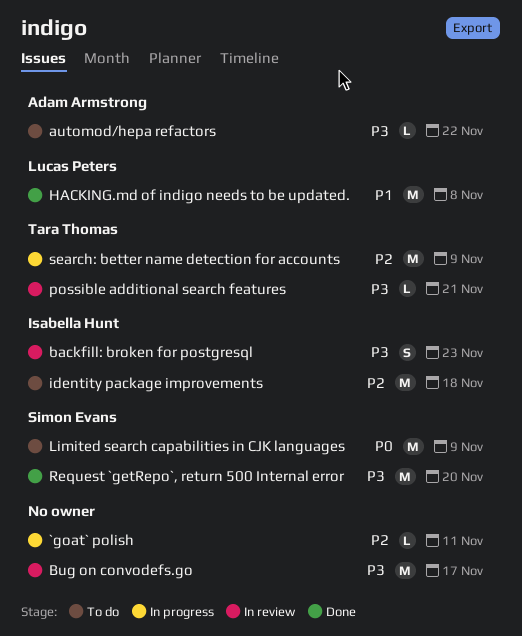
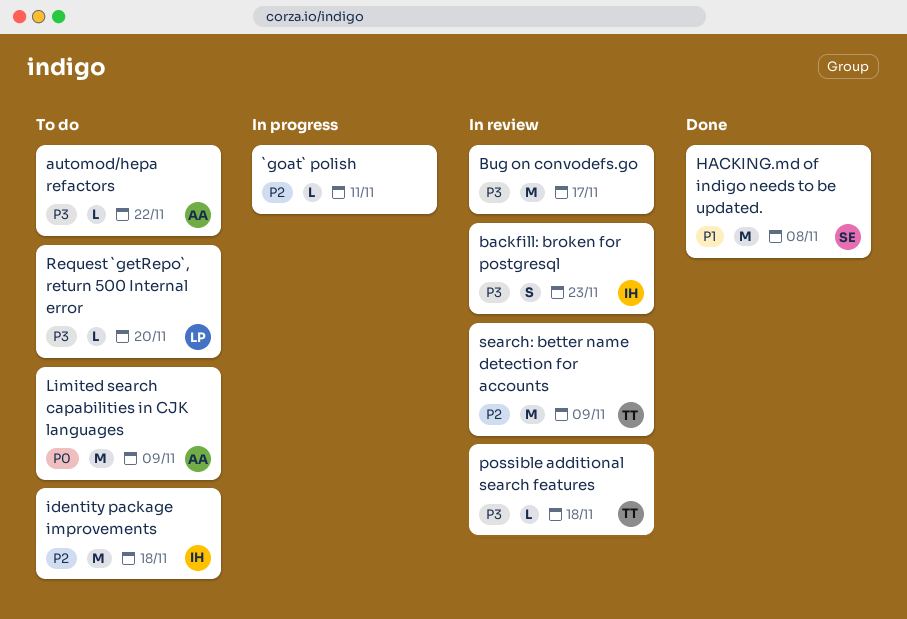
HACKING.md of indigo needs to be updated., owner: Lucas Peters -> Simon Evans
Limited search capabilities in CJK languages, owner: Simon Evans -> Adam Armstrong
possible additional search features, due: Nov 21 -> Nov 18
Request `getRepo`, return 500 Internal error, status: Done -> To do
Request `getRepo`, return 500 Internal error, owner: Simon Evans -> Lucas Peters
Request `getRepo`, return 500 Internal error, estimate: M -> L
search: better name detection for accounts, status: In progress -> In review

